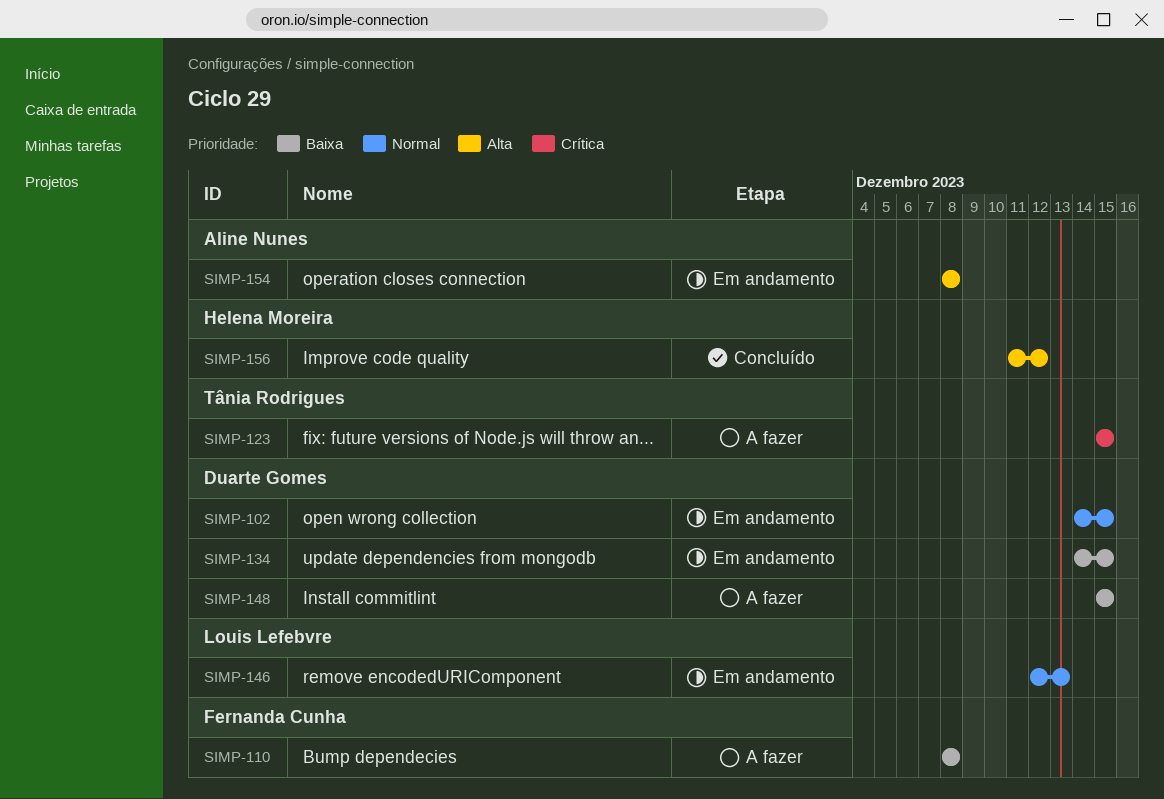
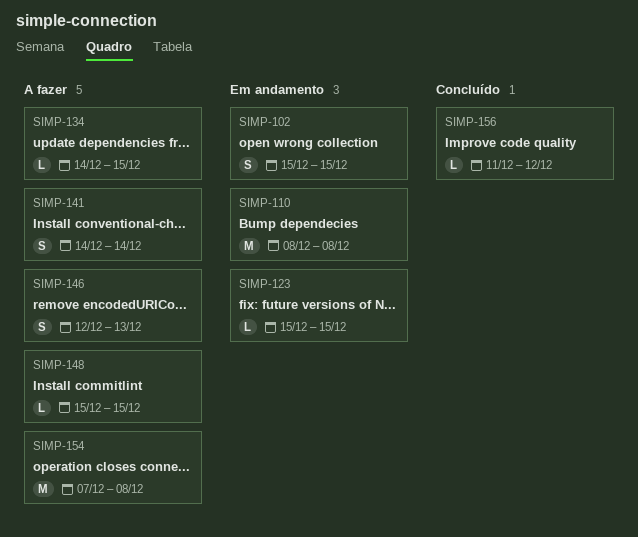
SIMP-102, start: Dec 14 -> Dec 15
SIMP-110, status: A fazer -> Em andamento
SIMP-123, status: A fazer -> Em andamento
SIMP-134, status: Em andamento -> A fazer
SIMP-141: none -> present
SIMP-146, status: Em andamento -> A fazer
SIMP-154, status: Em andamento -> A fazer
SIMP-154, start: Dec 8 -> Dec 7

